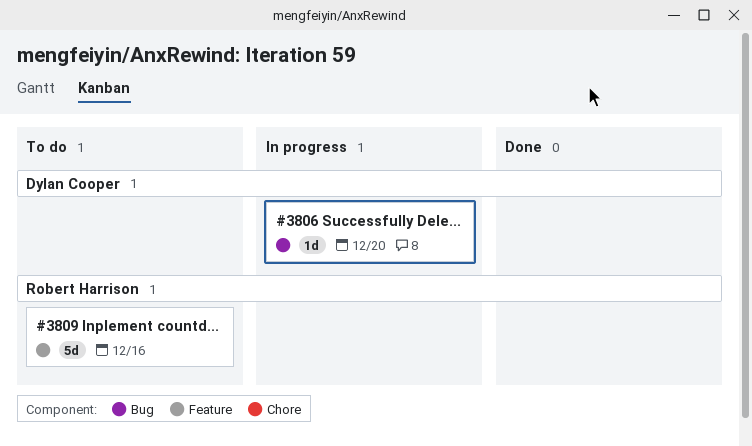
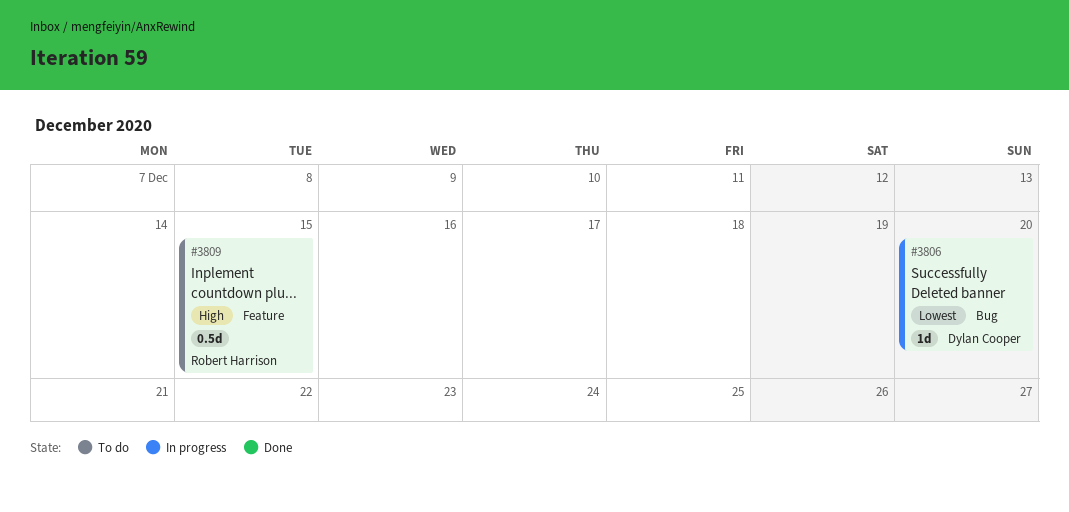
#3809, estimate: 5d -> 0.5d
#3809, due: Dec 16 -> Dec 15

